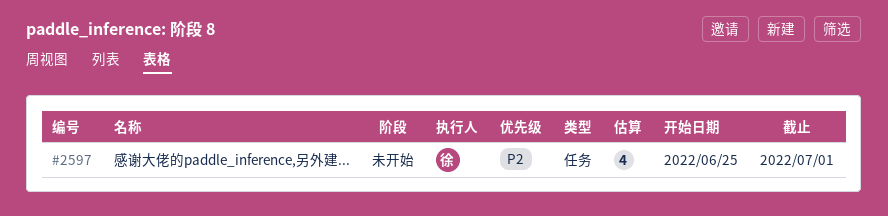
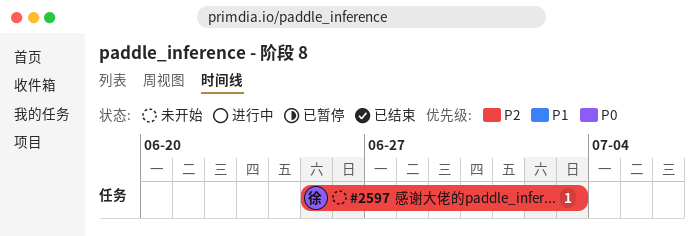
#2597, estimate: 4 -> 1
#2597, due: Jul 1 -> Jul 3

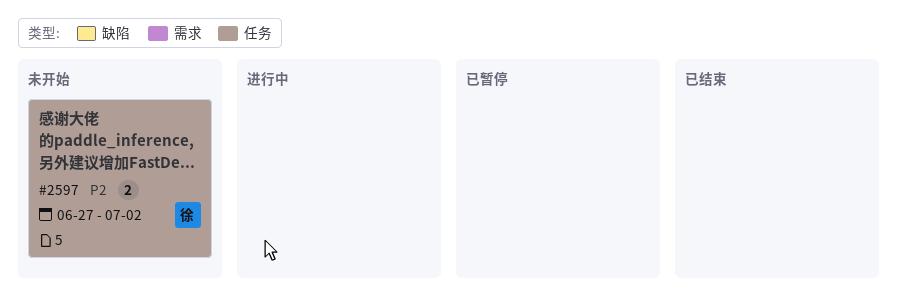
#2597, estimate: 1 -> 2
#2597, start: Jun 25 -> Jun 27
#2597, due: Jul 3 -> Jul 2

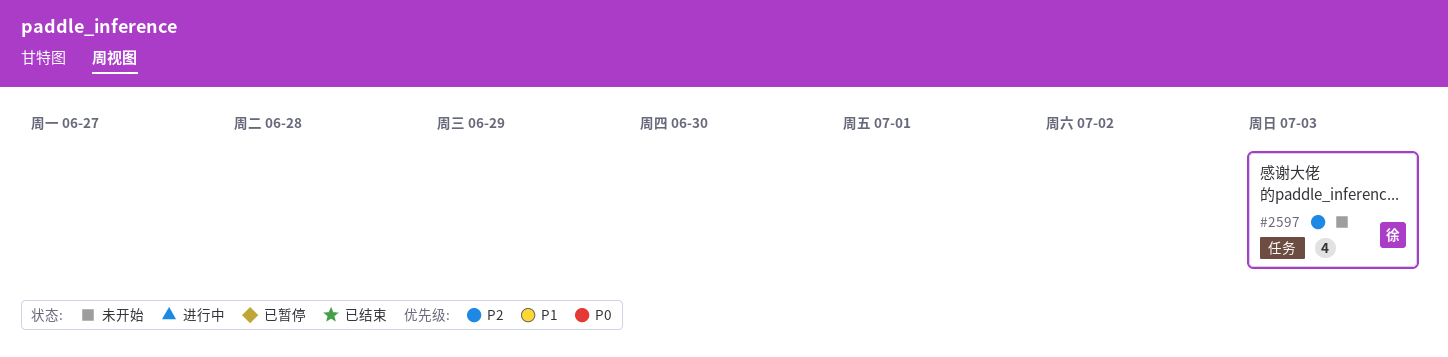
#2597, estimate: 2 -> 4
#2597, due: Jul 2 -> Jul 3

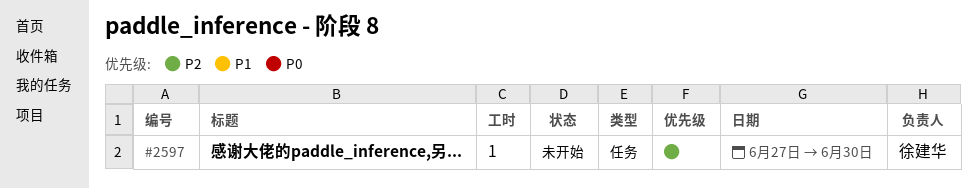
#2597, estimate: 4 -> 1
#2597, due: Jul 3 -> Jun 30

